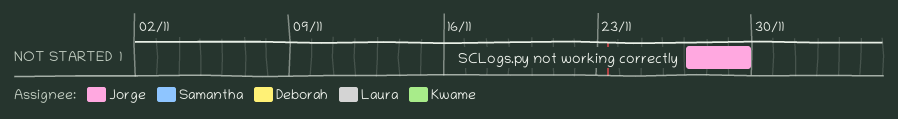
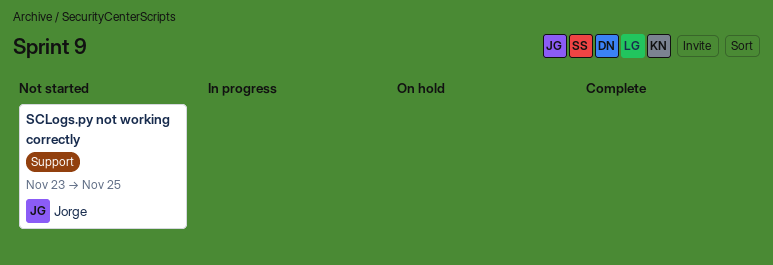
SCLogs.py not working correctly, start: Nov 27 -> Nov 23
SCLogs.py not working correctly, due: Nov 29 -> Nov 25

